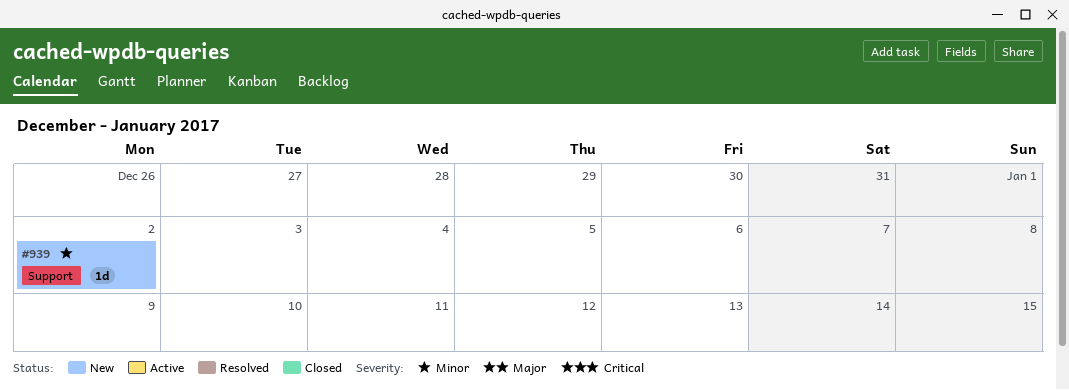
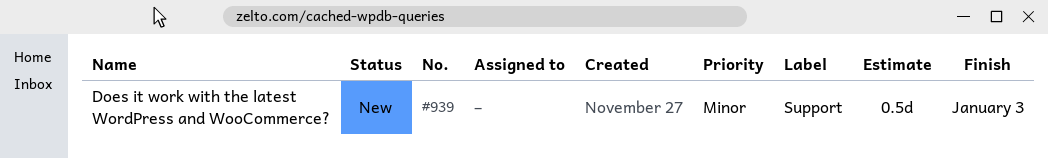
#939, estimate: 1d -> 0.5d
#939, due: Jan 2 -> Jan 3

